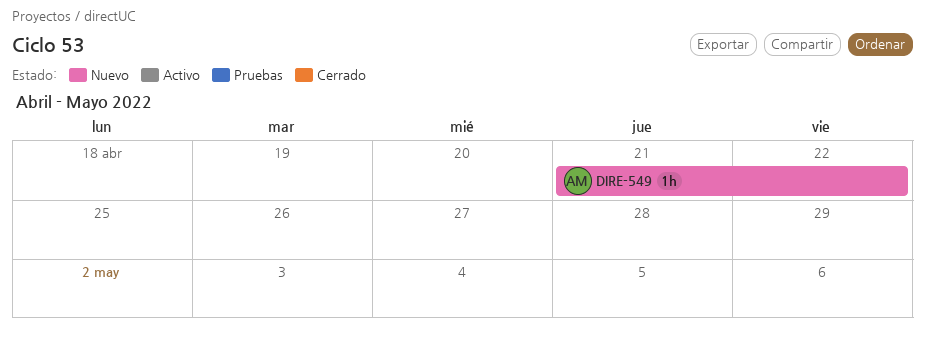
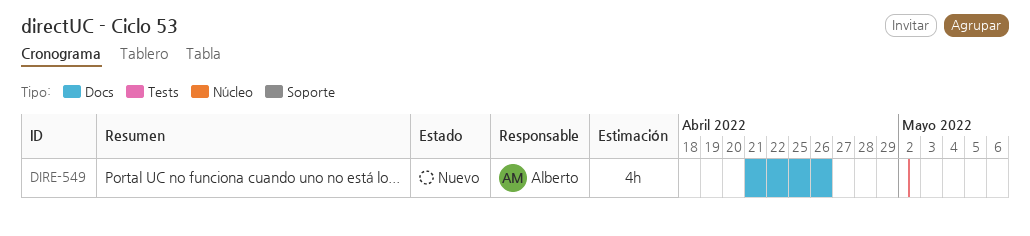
DIRE-549, estimate: 1h -> 4h
DIRE-549, due: Apr 22 -> Apr 26

